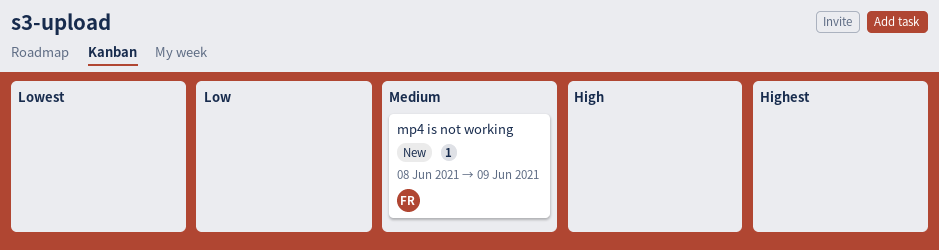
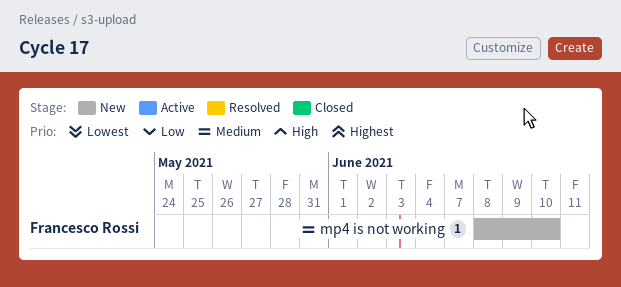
mp4 is not working, due: Jun 9 -> Jun 10

